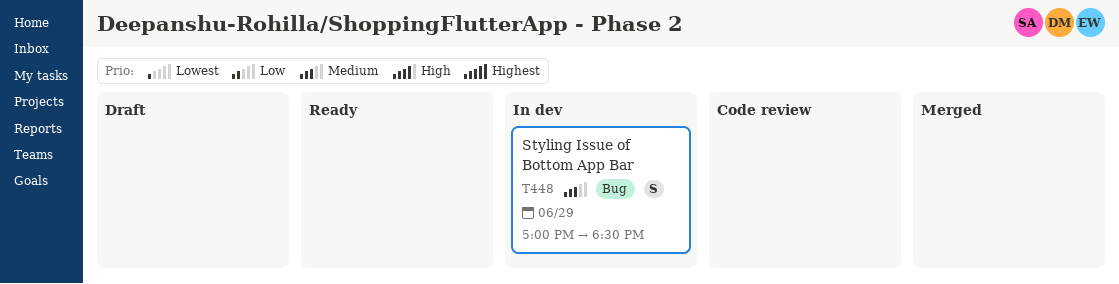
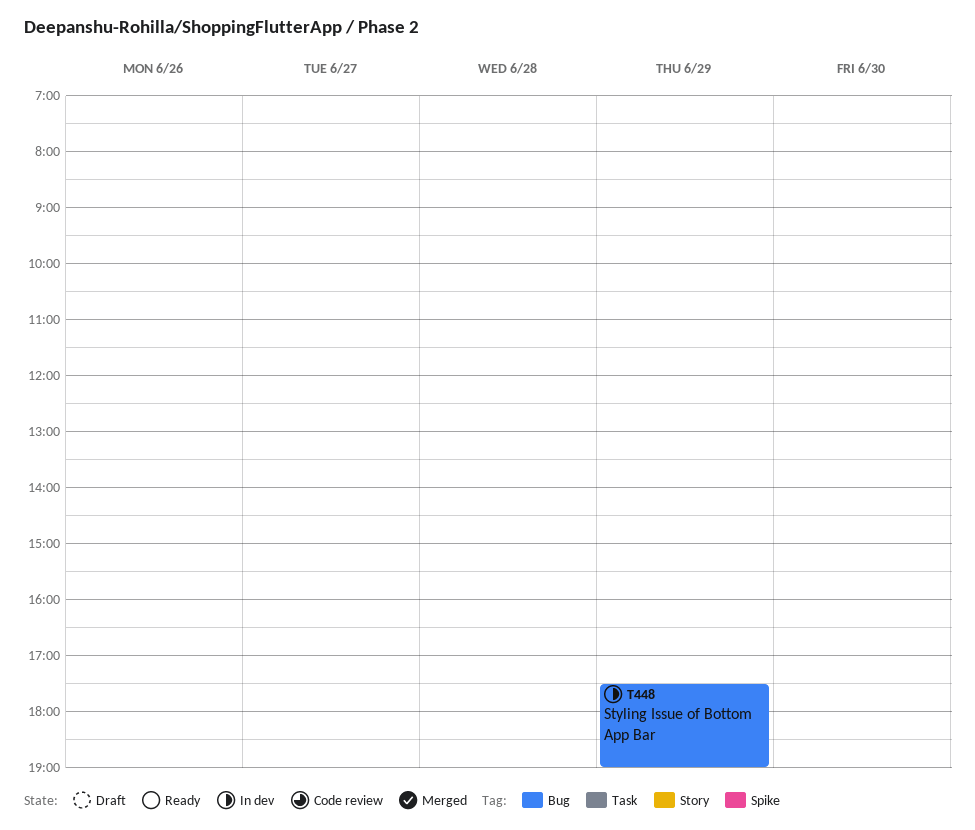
T448, begins: 17:00 -> 17:30
T448, ends: 18:30 -> 19:00

